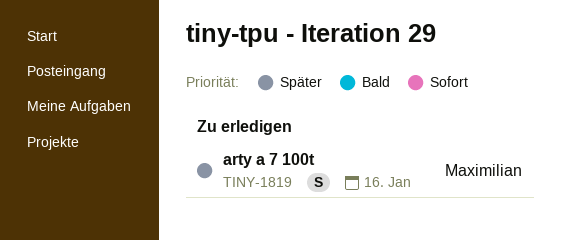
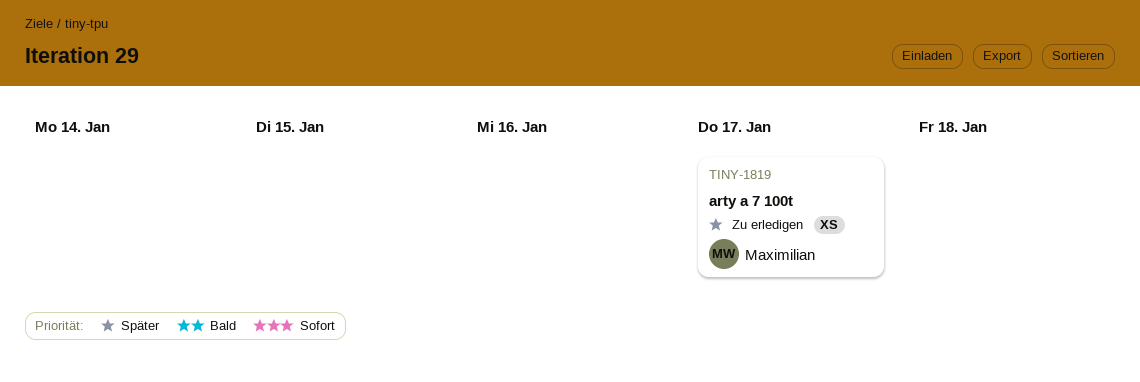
TINY-1819, estimate: S -> XS
TINY-1819, due: Jan 16 -> Jan 17

